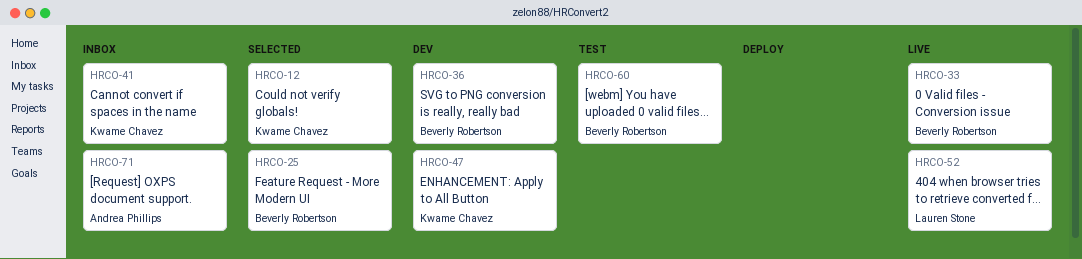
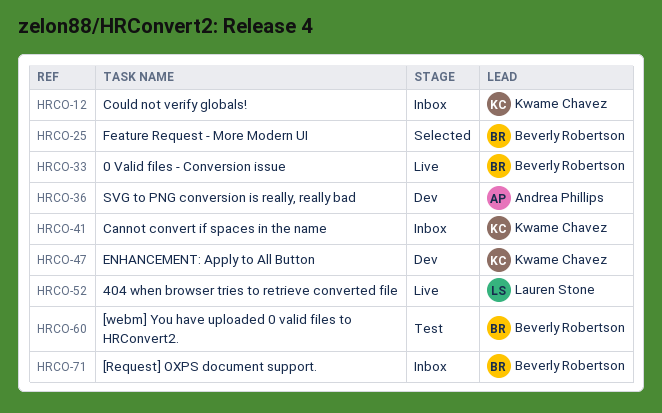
HRCO-12, status: Selected -> Inbox
HRCO-36, owner: Beverly Robertson -> Andrea Phillips
HRCO-71, owner: Andrea Phillips -> Beverly Robertson

